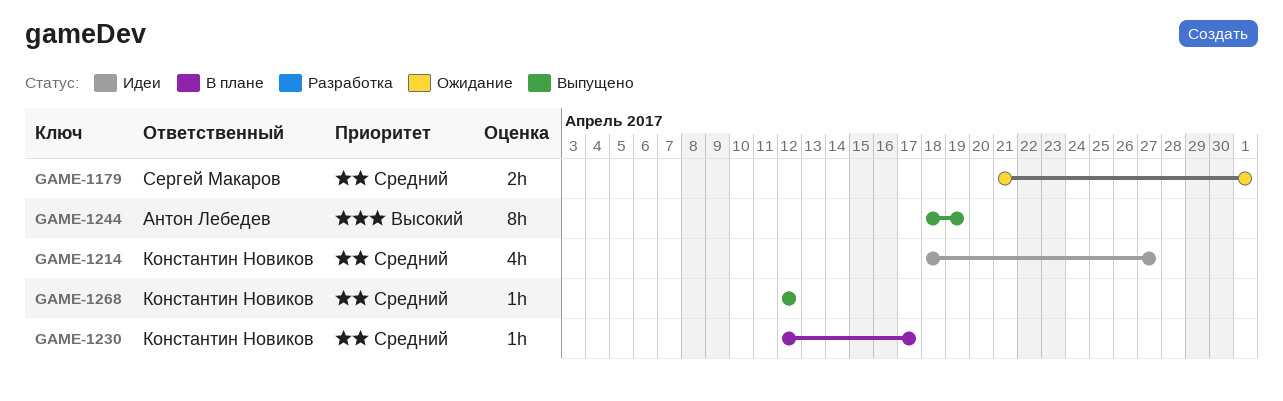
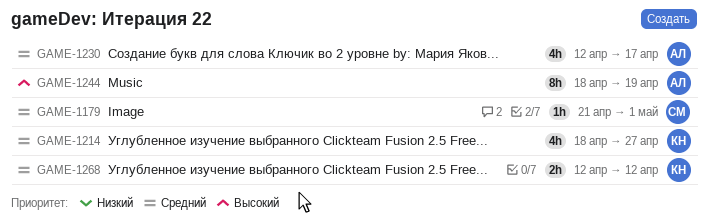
GAME-1179, estimate: 2h -> 1h
GAME-1230, owner: Константин Новиков -> Антон Лебедев
GAME-1230, estimate: 1h -> 4h
GAME-1268, estimate: 1h -> 2h

